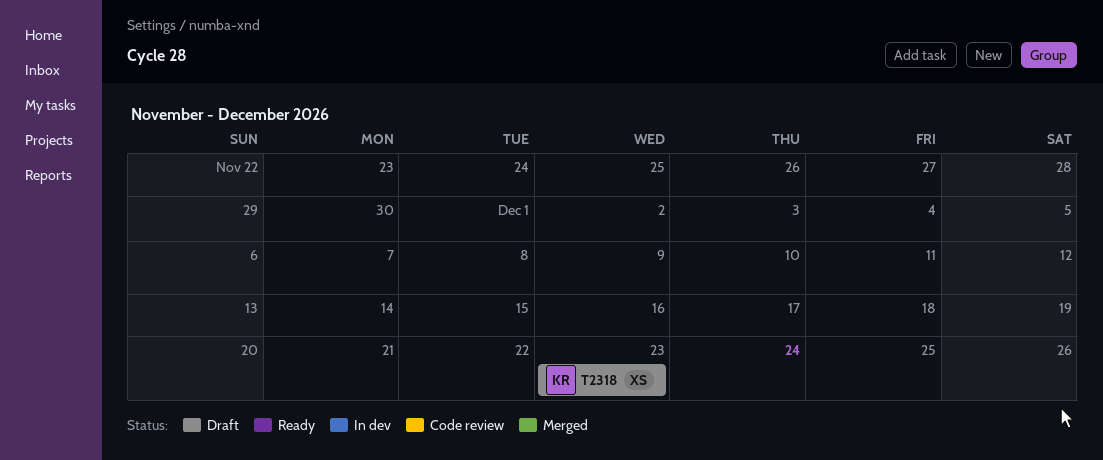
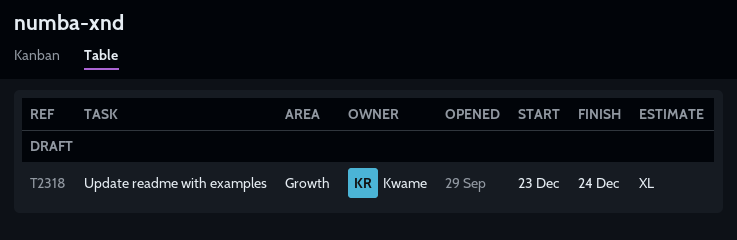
T2318, estimate: XS -> XL
T2318, due: Dec 23 -> Dec 24

